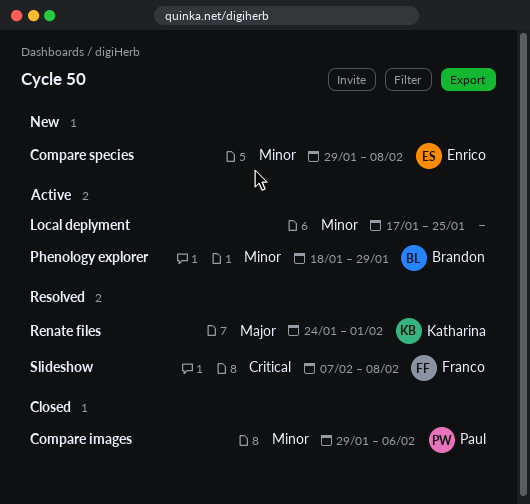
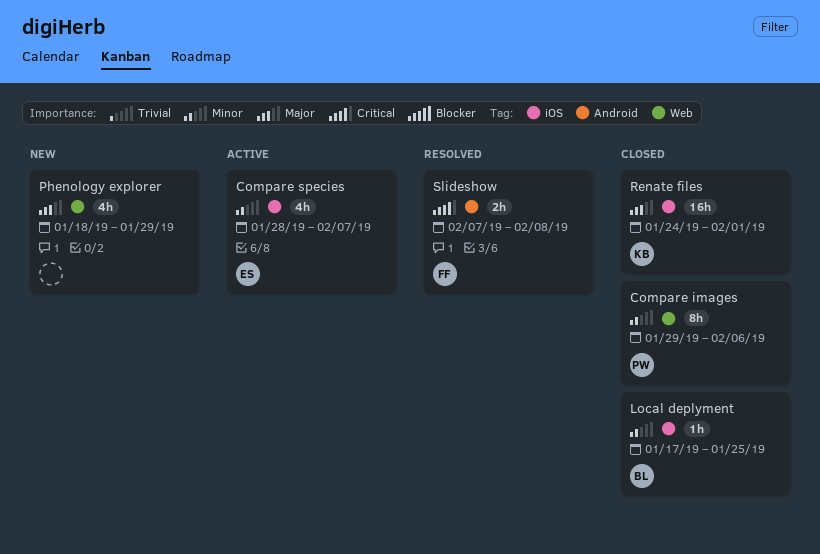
Compare species, status: New -> Active
Compare species, start: Jan 29 -> Jan 28
Compare species, due: Feb 8 -> Feb 7
Local deplyment, status: Active -> Closed
Local deplyment, owner: none -> Brandon
Phenology explorer, status: Active -> New
Phenology explorer, owner: Brandon -> none
Phenology explorer, priority: Minor -> Major
Renate files, status: Resolved -> Closed

